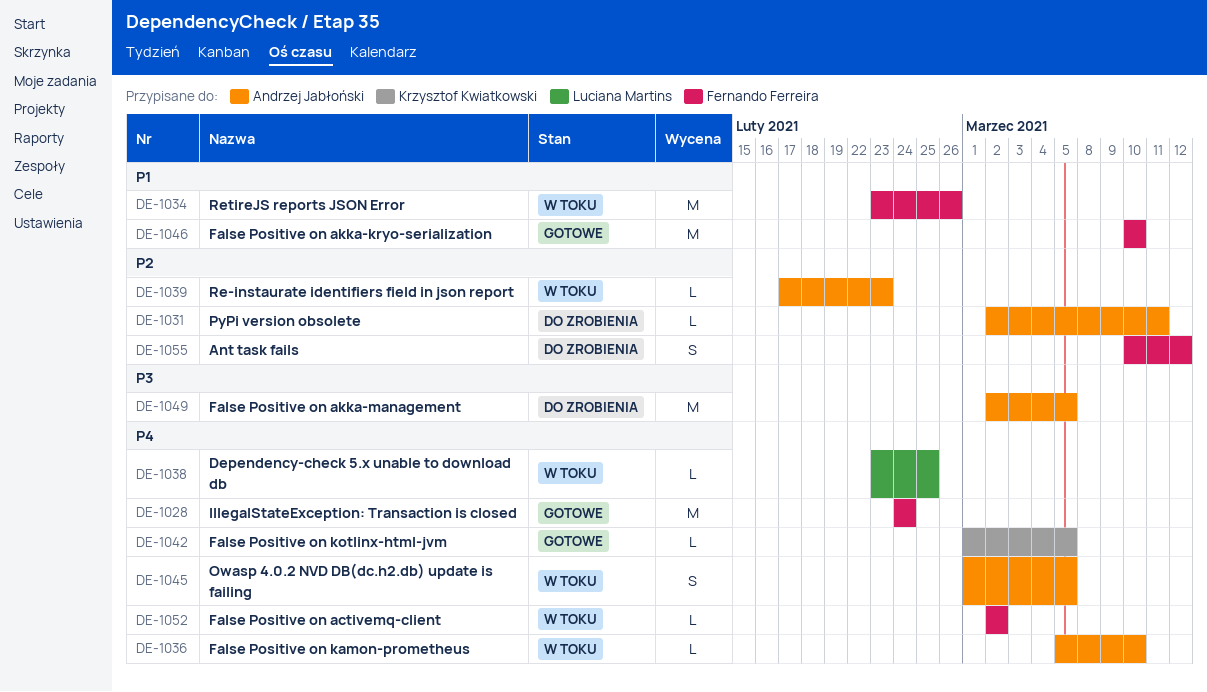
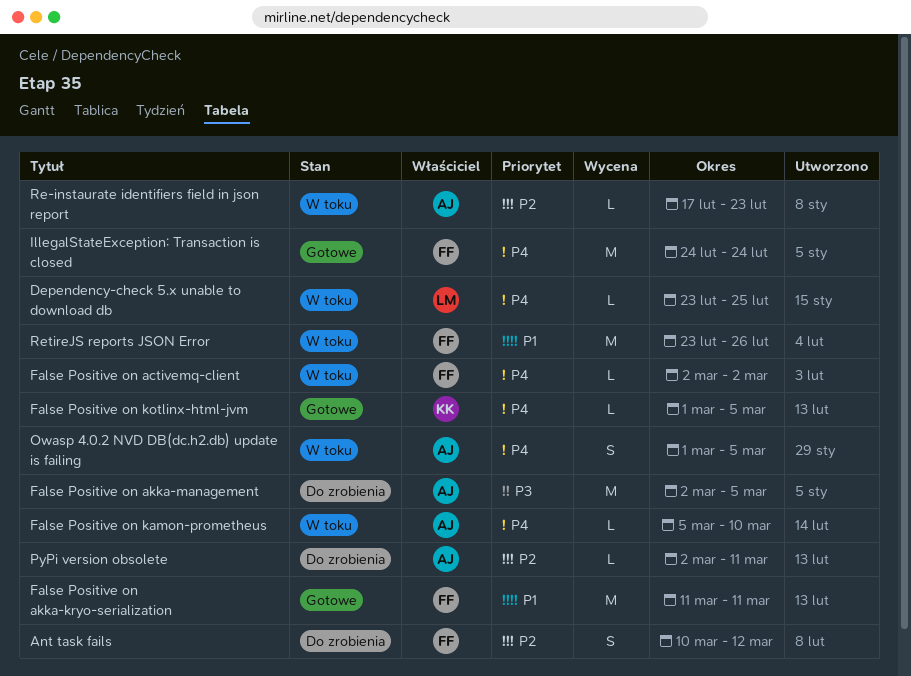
False Positive on akka-kryo-serialization, start: Mar 10 -> Mar 11
False Positive on akka-kryo-serialization, due: Mar 10 -> Mar 11

